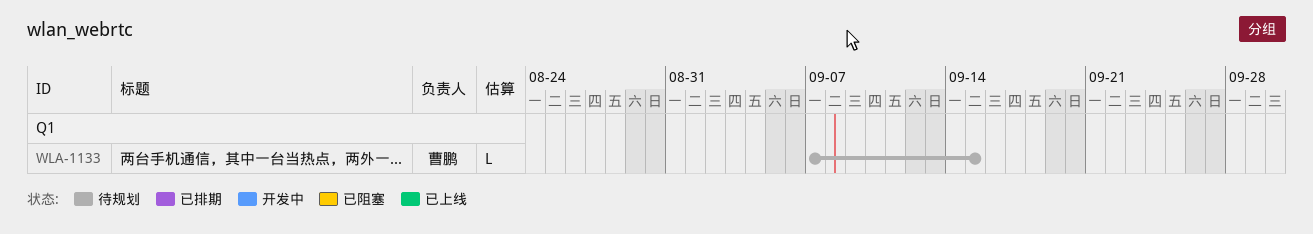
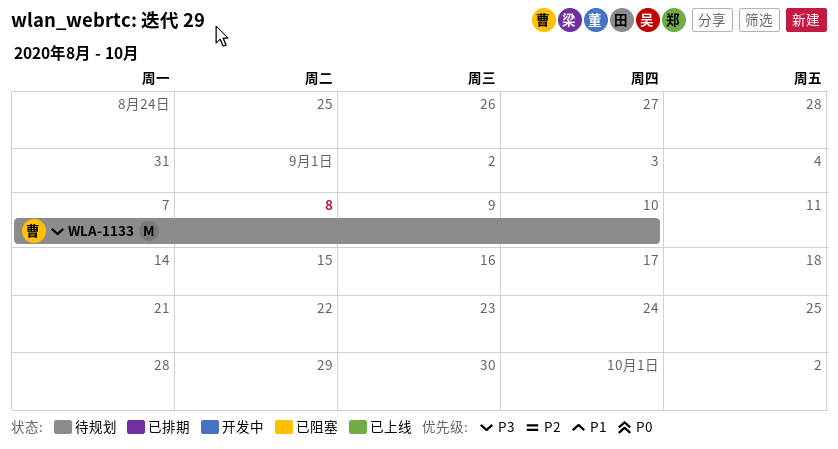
WLA-1133, estimate: L -> M
WLA-1133, due: Sep 15 -> Sep 10

